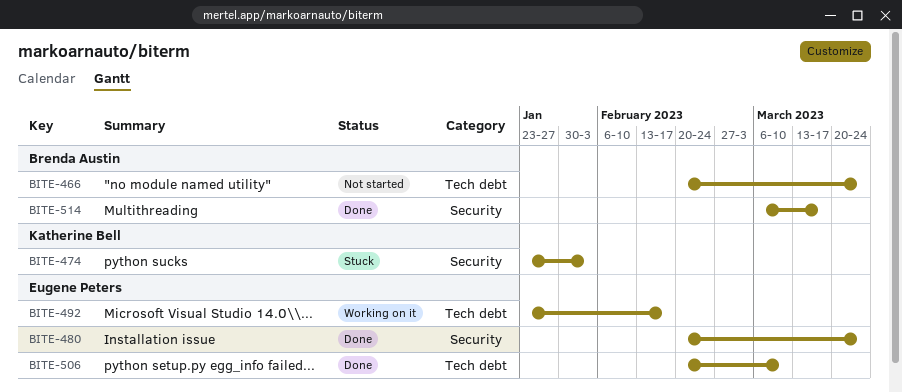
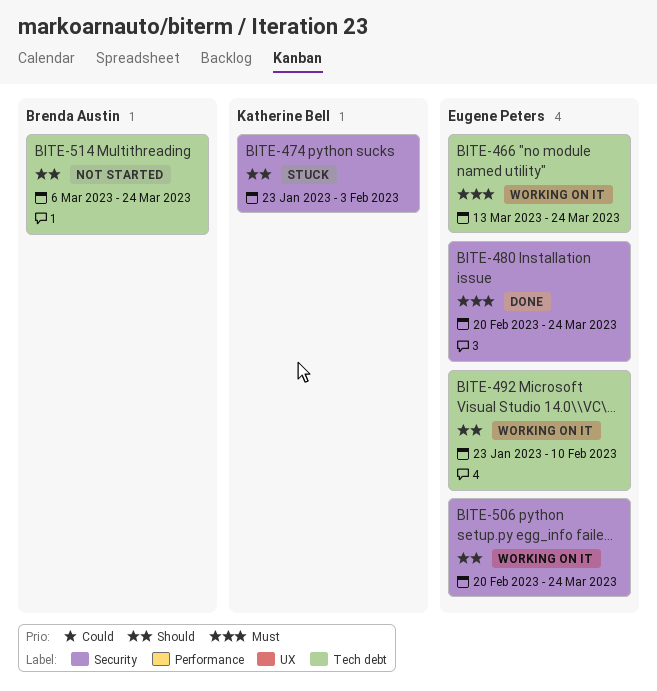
BITE-466, status: Not started -> Working on it
BITE-466, owner: Brenda Austin -> Eugene Peters
BITE-466, start: Feb 20 -> Mar 13
BITE-492, due: Feb 17 -> Feb 10
BITE-506, status: Done -> Working on it
BITE-506, label: Tech debt -> Security
BITE-506, due: Mar 10 -> Mar 24
BITE-514, status: Done -> Not started
BITE-514, label: Security -> Tech debt
BITE-514, due: Mar 17 -> Mar 24

